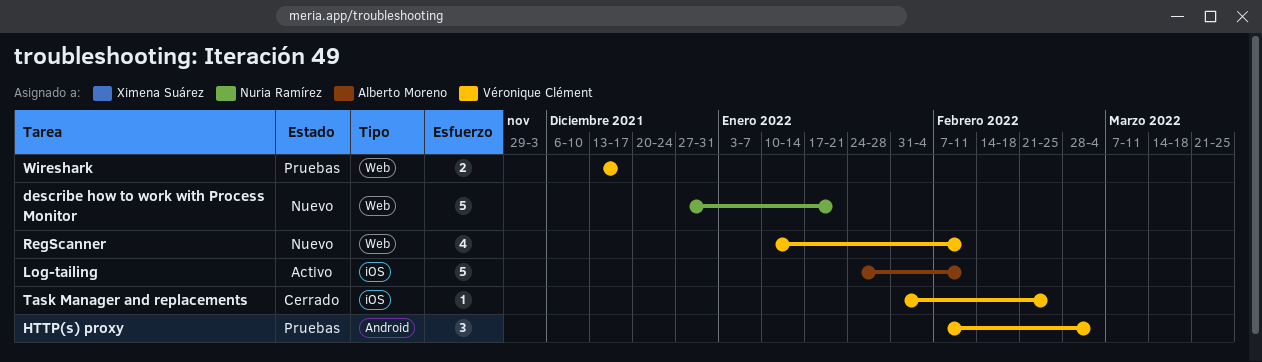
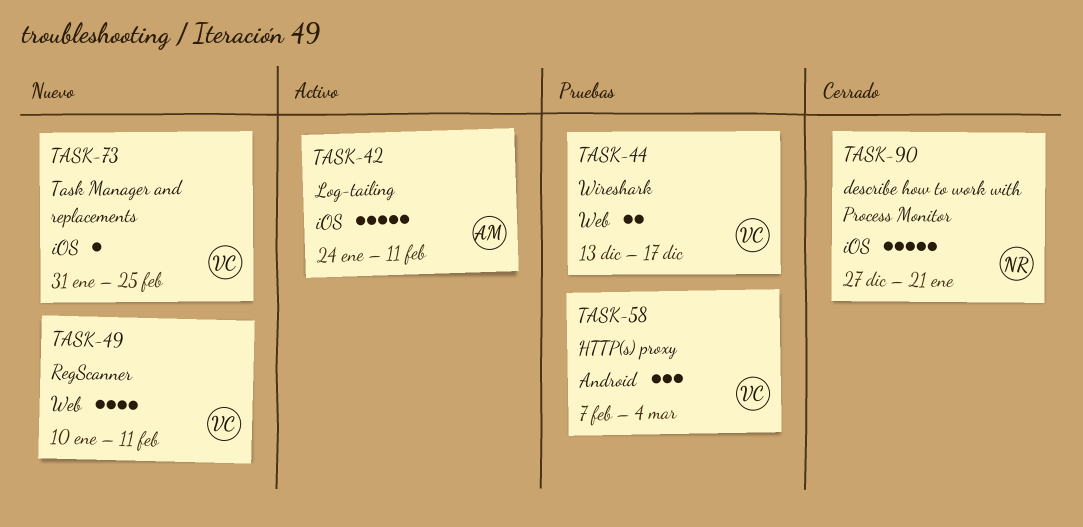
describe how to work with Process Monitor, status: Nuevo -> Cerrado
describe how to work with Process Monitor, label: Web -> iOS
Task Manager and replacements, status: Cerrado -> Nuevo

